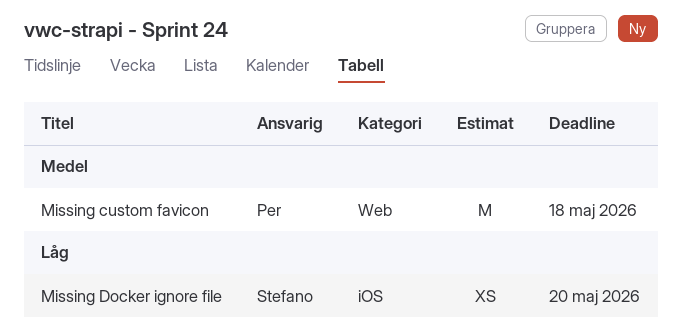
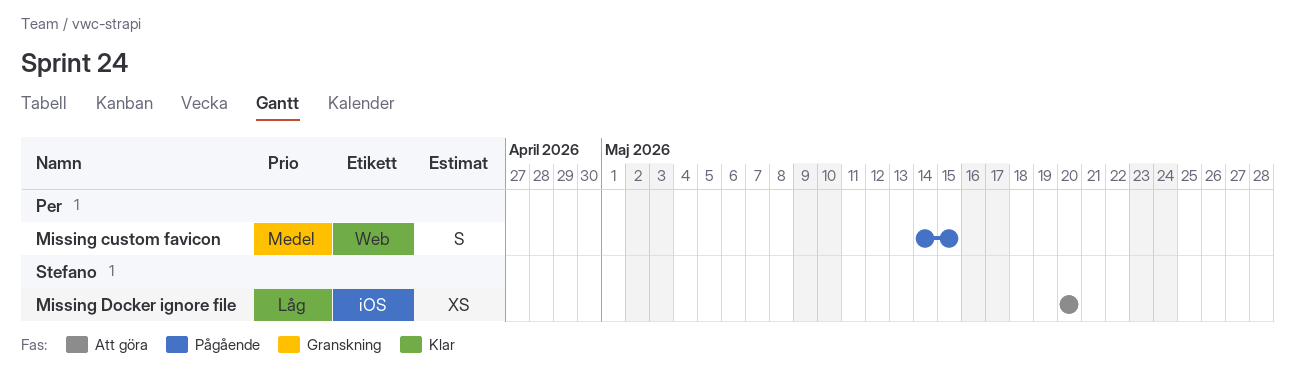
Missing custom favicon, estimate: M -> S
Missing custom favicon, due: May 18 -> May 15

